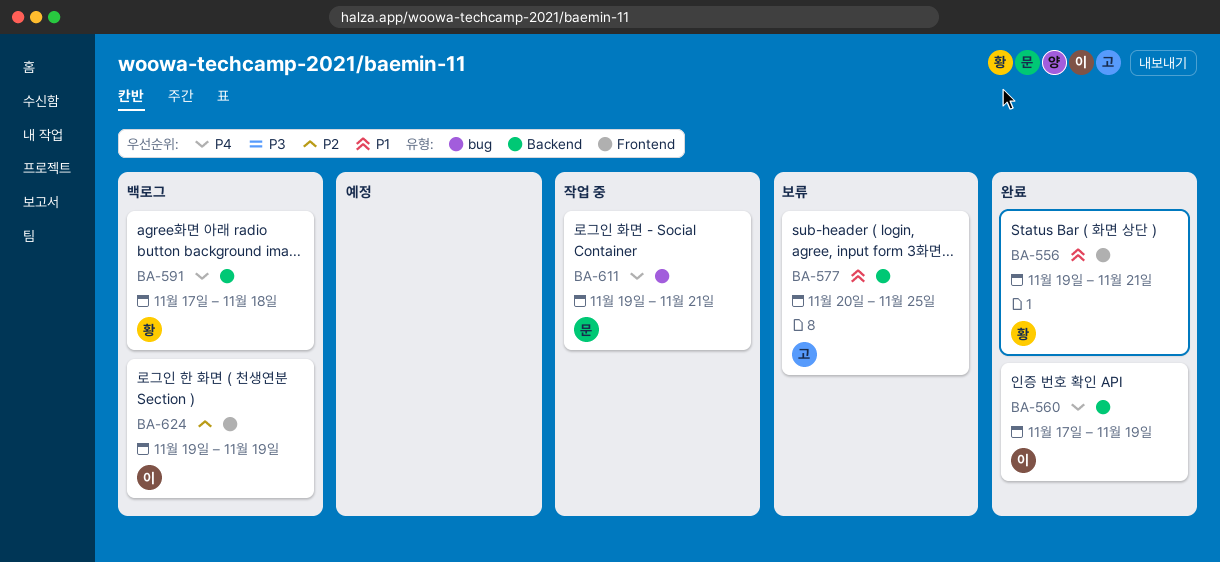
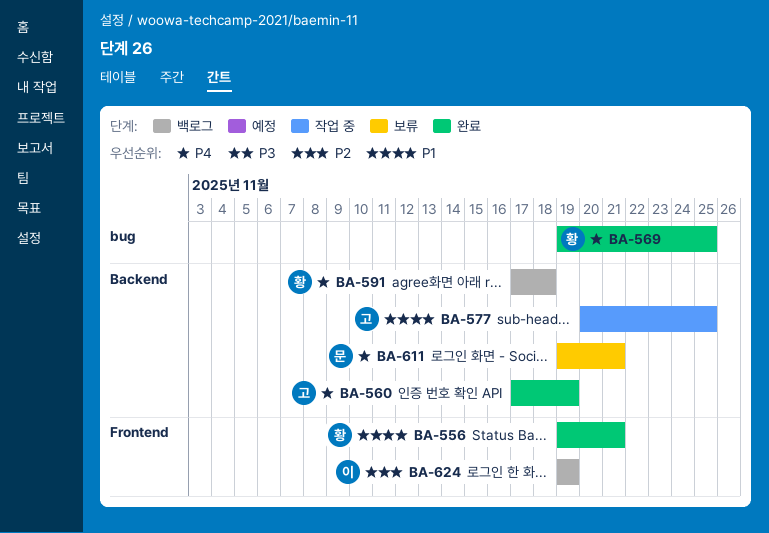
BA-560, owner: 이 -> 고
BA-569: none -> present
BA-577, status: 보류 -> 작업 중
BA-611, status: 작업 중 -> 보류
BA-611, label: bug -> Backend

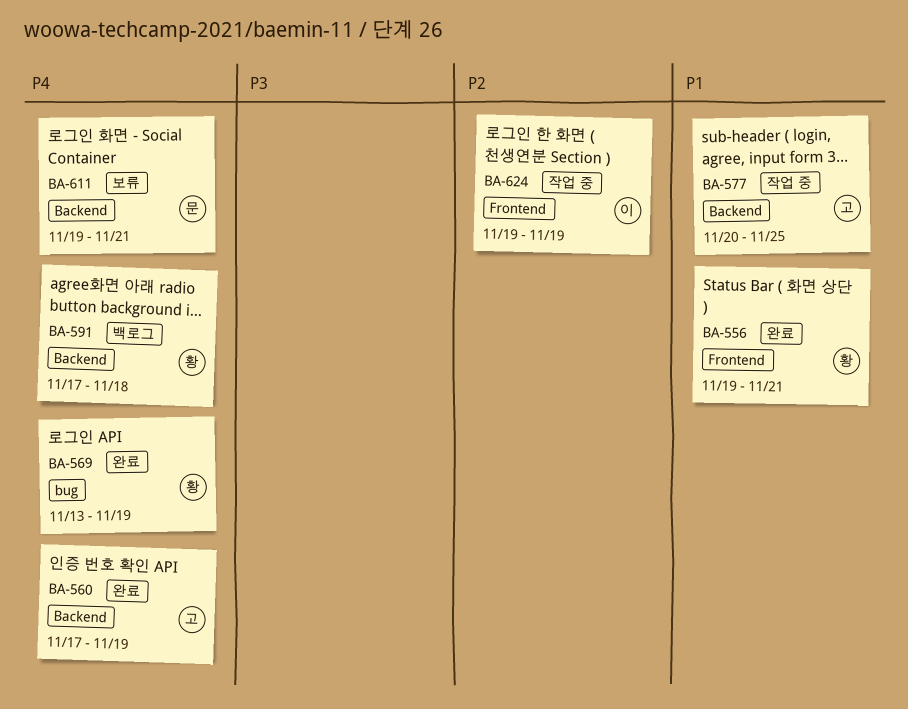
BA-569, start: Nov 19 -> Nov 13
BA-569, due: Nov 25 -> Nov 19
BA-624, status: 백로그 -> 작업 중

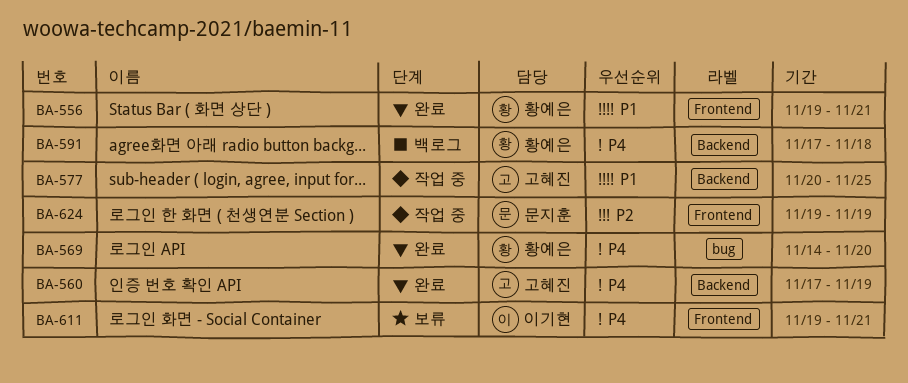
BA-569, start: Nov 13 -> Nov 14
BA-569, due: Nov 19 -> Nov 20
BA-611, owner: 문지훈 -> 이기현
BA-611, label: Backend -> Frontend
BA-624, owner: 이기현 -> 문지훈

